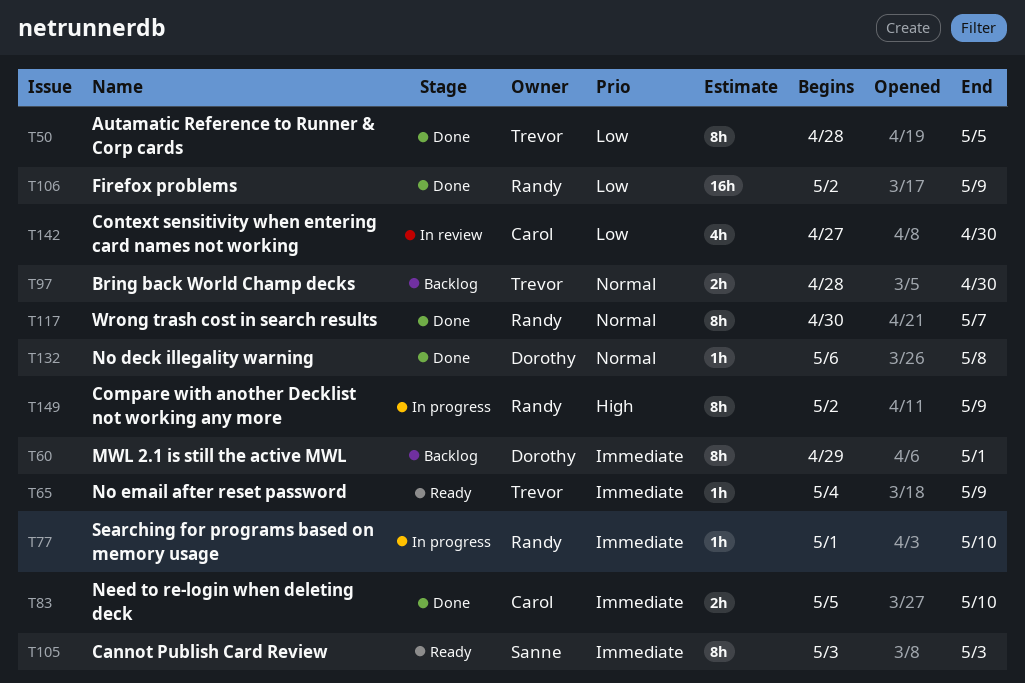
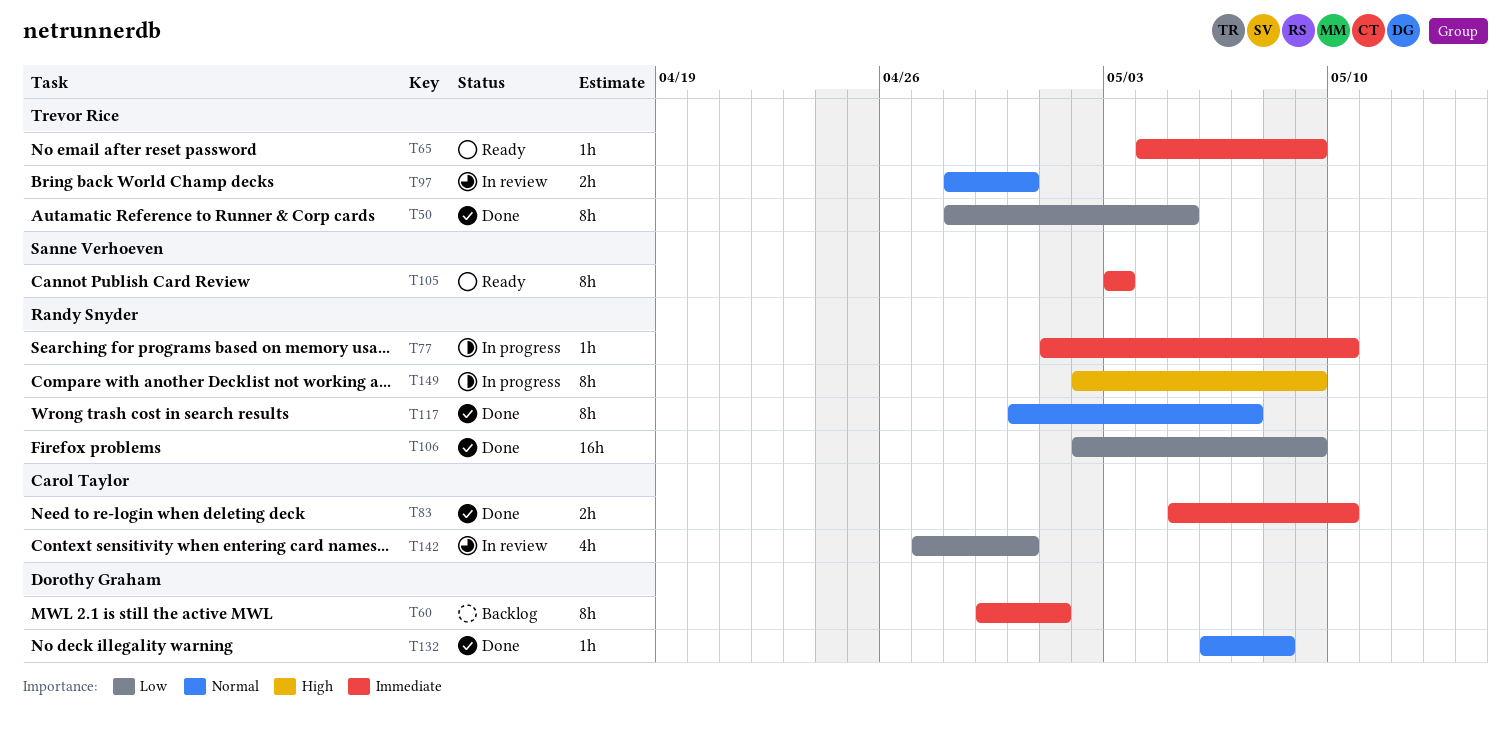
T97, status: Backlog -> In review

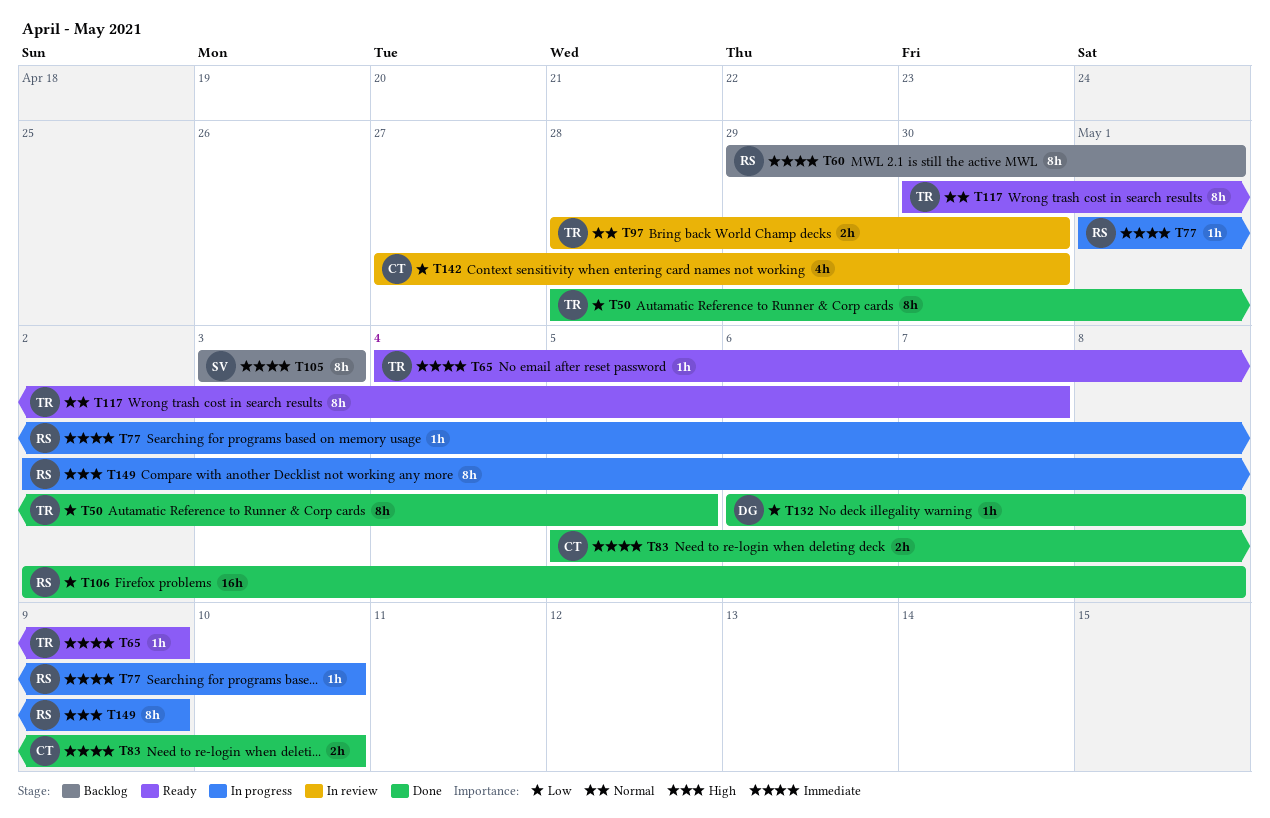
T60, owner: Dorothy Graham -> Randy Snyder
T105, status: Ready -> Backlog
T106, due: May 9 -> May 8
T117, status: Done -> Ready
T117, owner: Randy Snyder -> Trevor Rice
T132, priority: Normal -> Low

